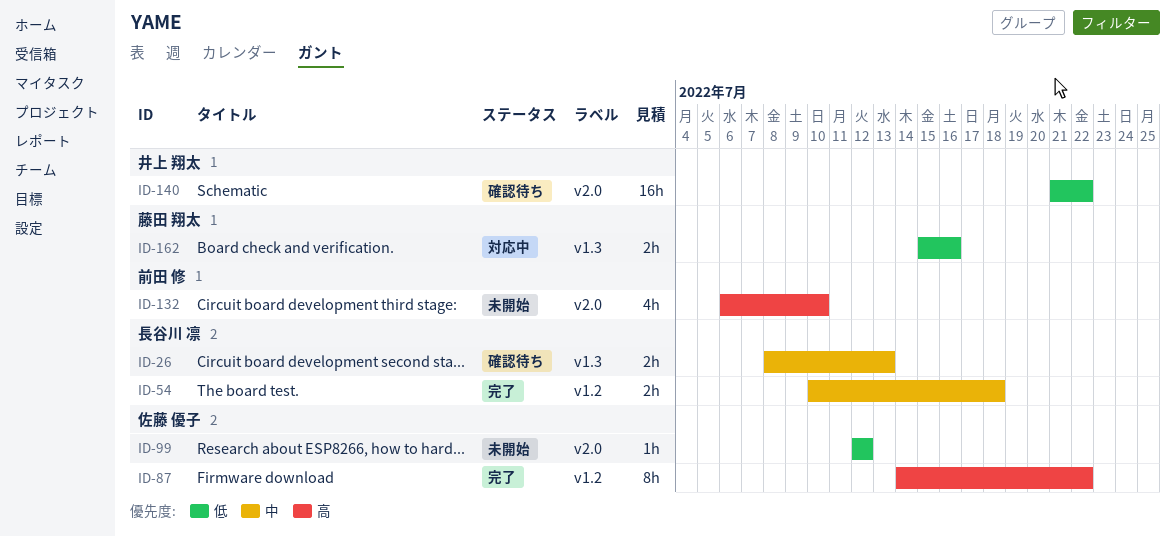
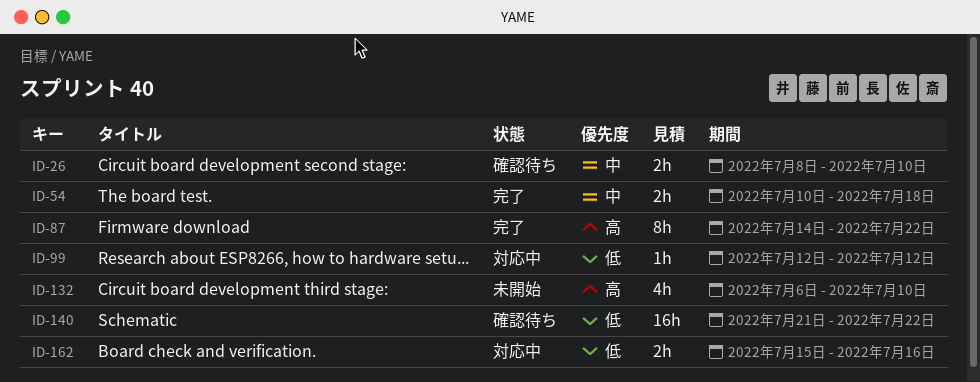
ID-26, due: Jul 13 -> Jul 10
ID-99, status: 未開始 -> 対応中

